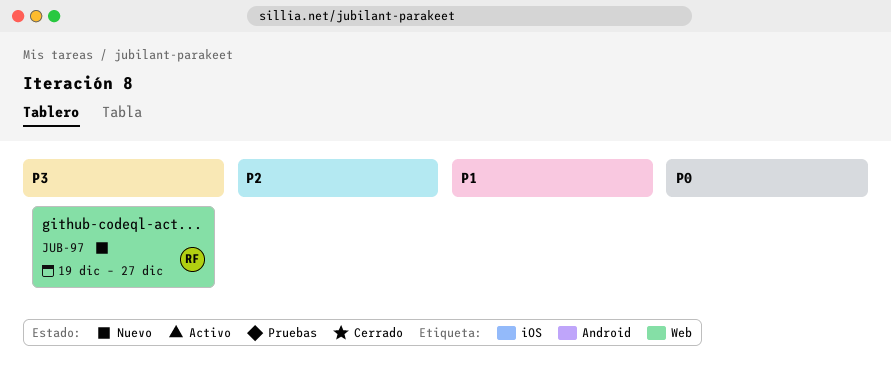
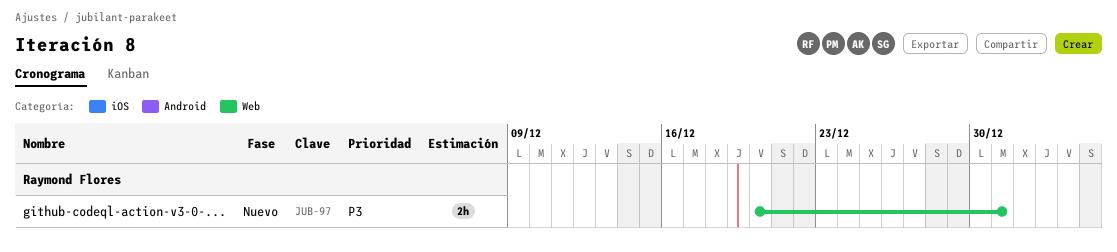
JUB-97, start: Dec 19 -> Dec 20
JUB-97, due: Dec 27 -> Dec 31

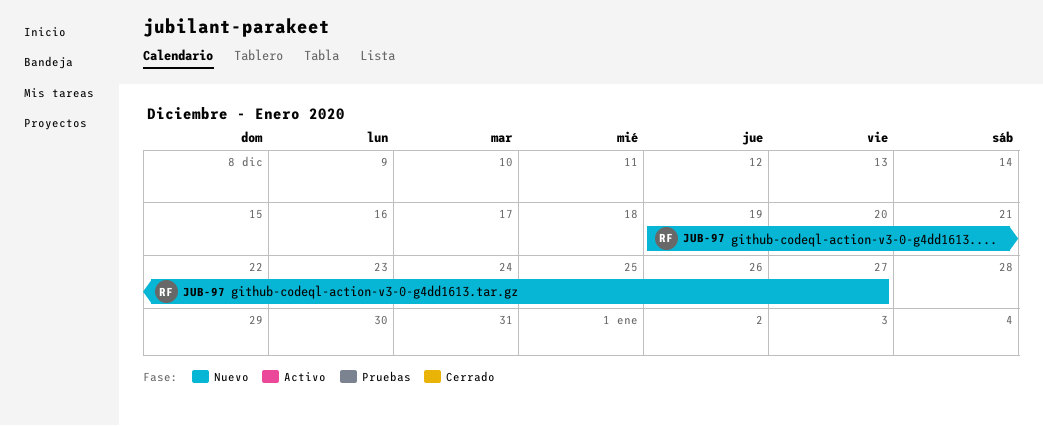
JUB-97, start: Dec 20 -> Dec 19
JUB-97, due: Dec 31 -> Dec 27

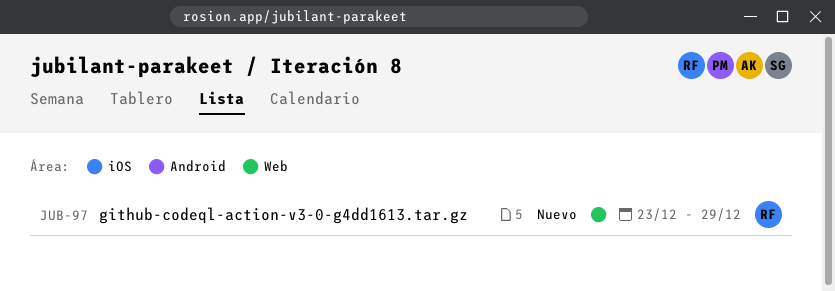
JUB-97, start: Dec 19 -> Dec 23
JUB-97, due: Dec 27 -> Dec 29

